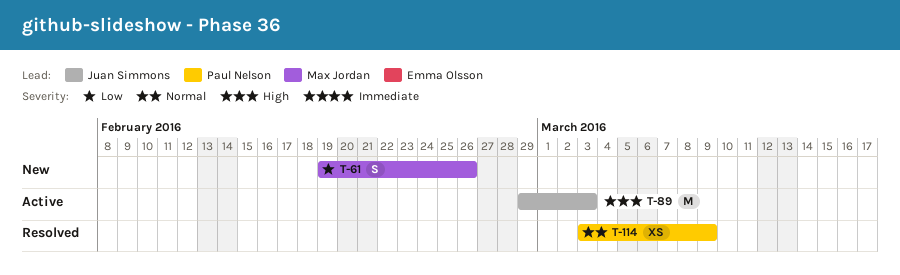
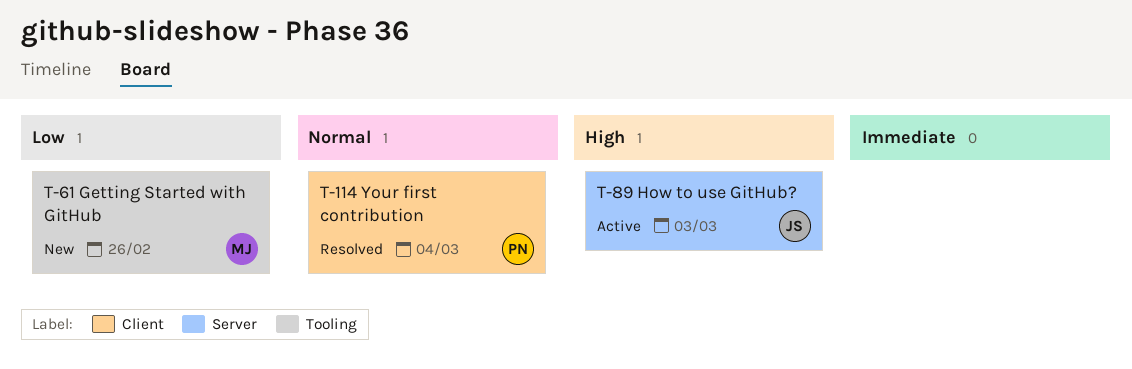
T-114, due: Mar 9 -> Mar 4

